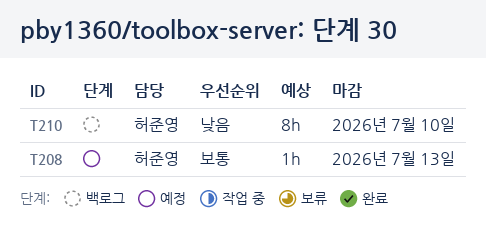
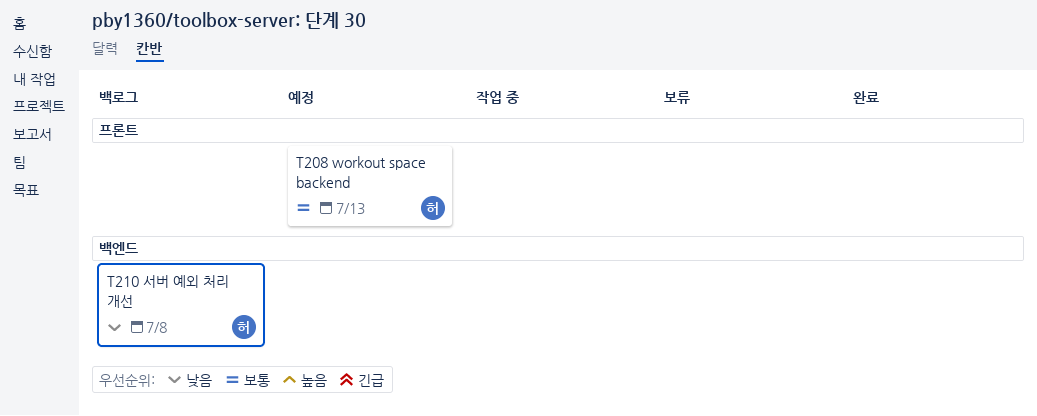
T210, due: Jul 10 -> Jul 8

